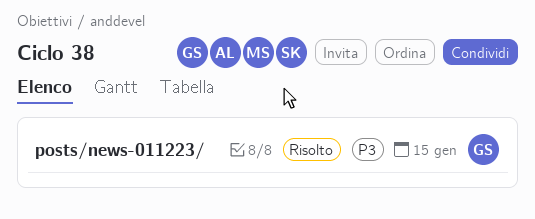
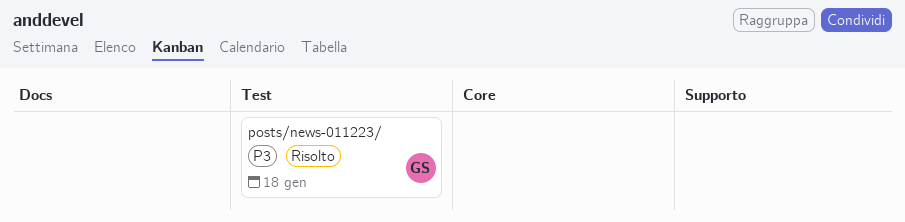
posts/news-011223/, due: Jan 15 -> Jan 18

